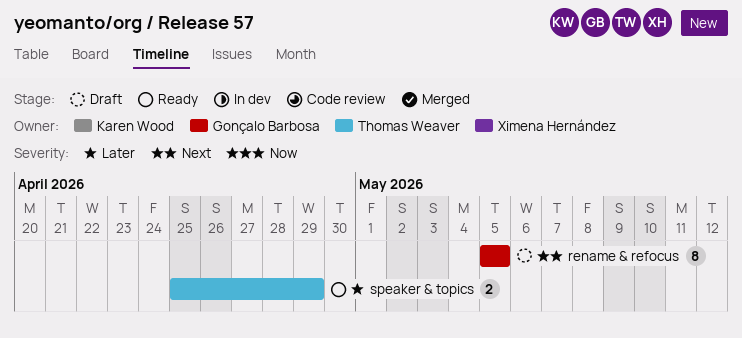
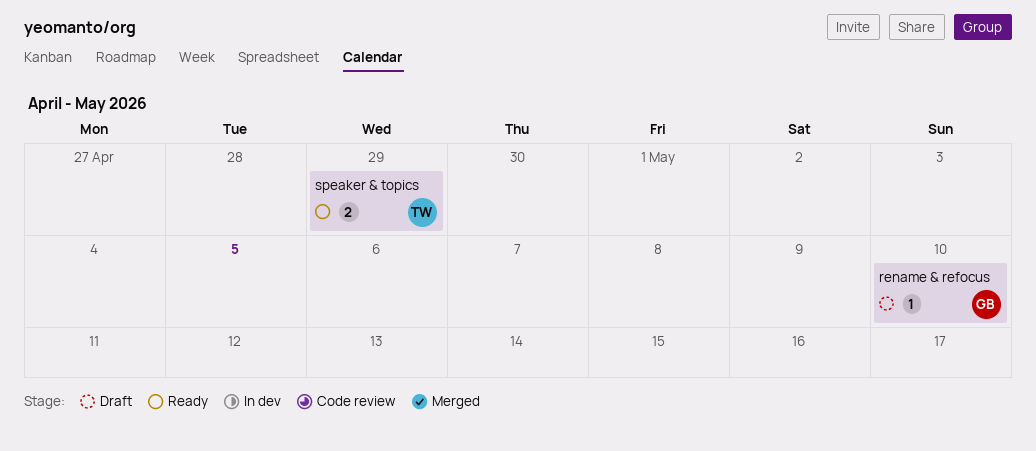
rename & refocus, estimate: 8 -> 1
rename & refocus, due: May 5 -> May 10

